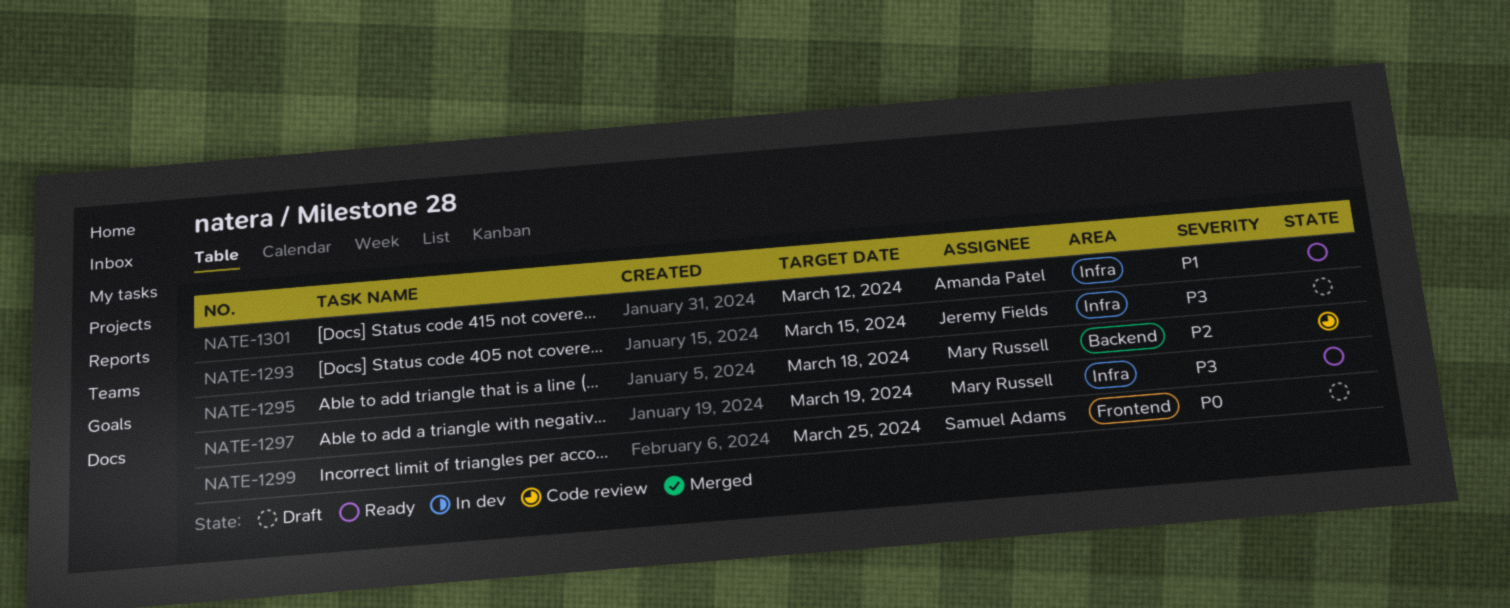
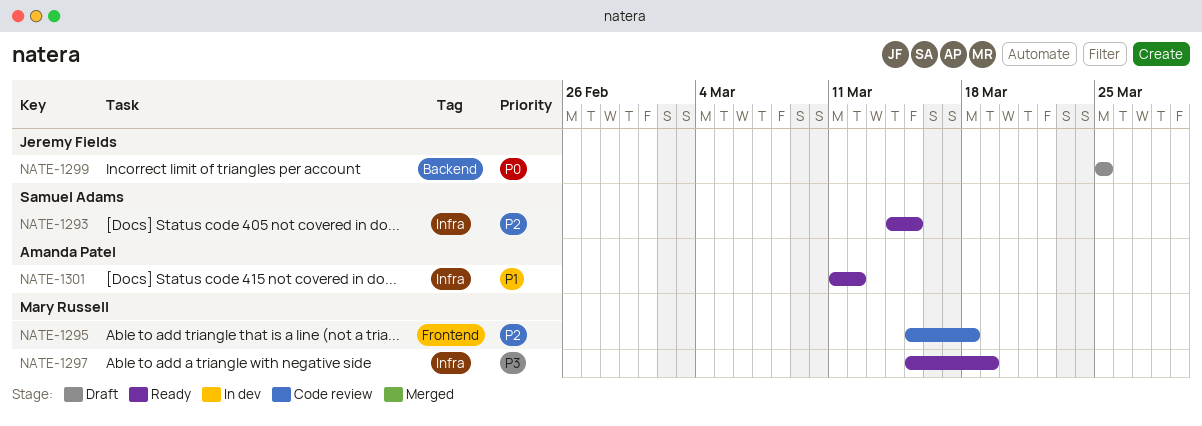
NATE-1293, status: Draft -> Ready
NATE-1293, owner: Jeremy Fields -> Samuel Adams
NATE-1293, priority: P3 -> P2
NATE-1295, label: Backend -> Frontend
NATE-1299, owner: Samuel Adams -> Jeremy Fields
NATE-1299, label: Frontend -> Backend

